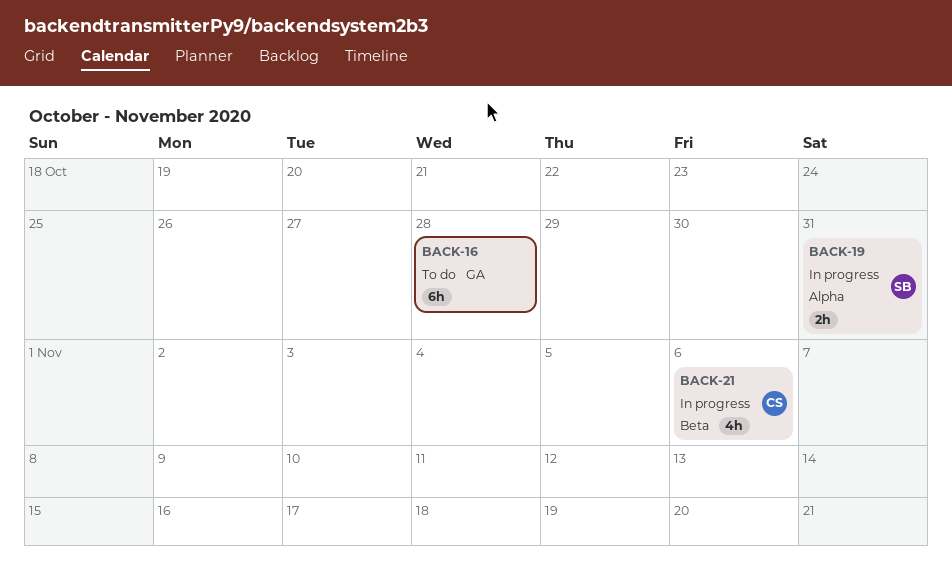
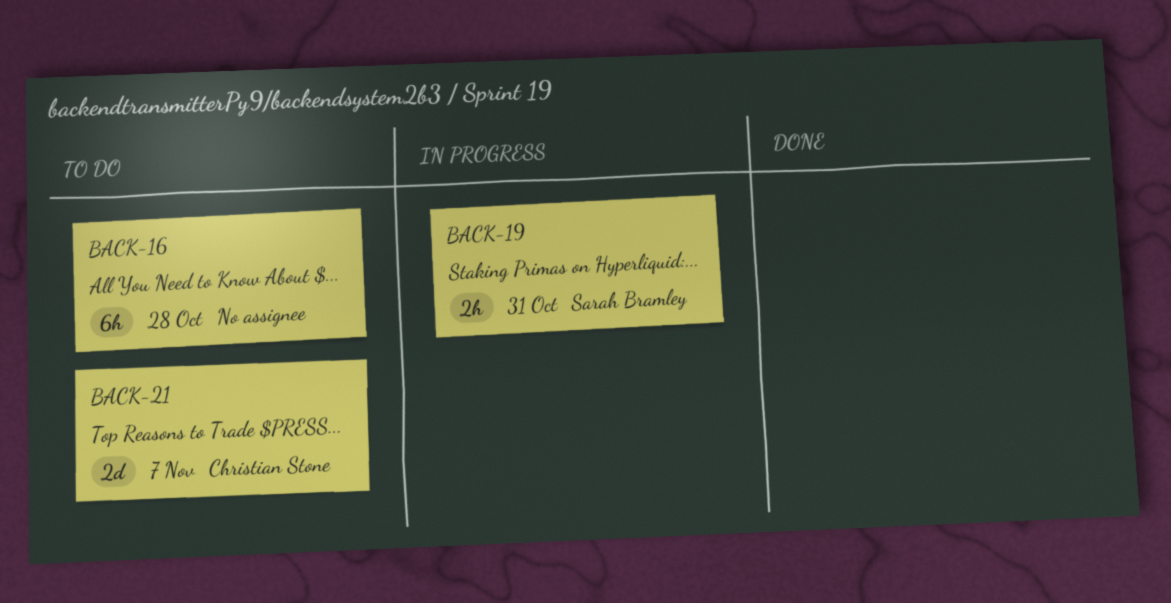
BACK-21, status: In progress -> To do
BACK-21, estimate: 4h -> 2d
BACK-21, due: Nov 6 -> Nov 7

